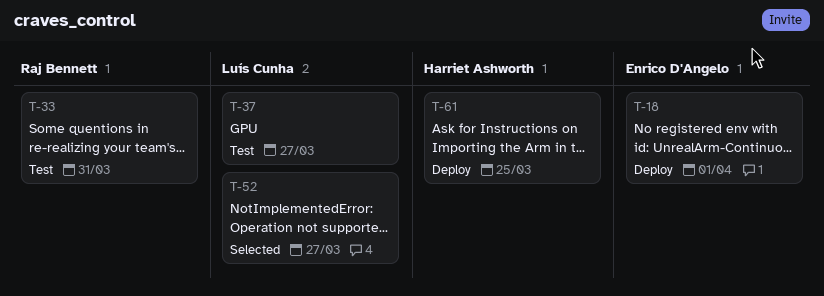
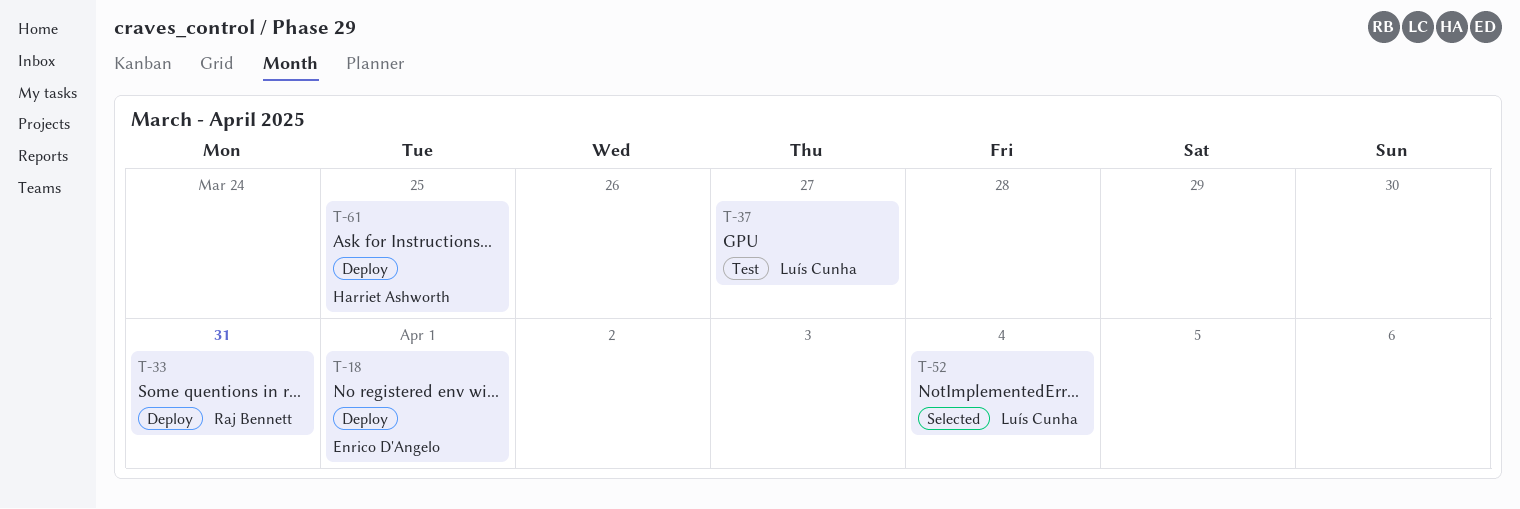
T-33, status: Test -> Deploy
T-52, due: Mar 27 -> Apr 4

